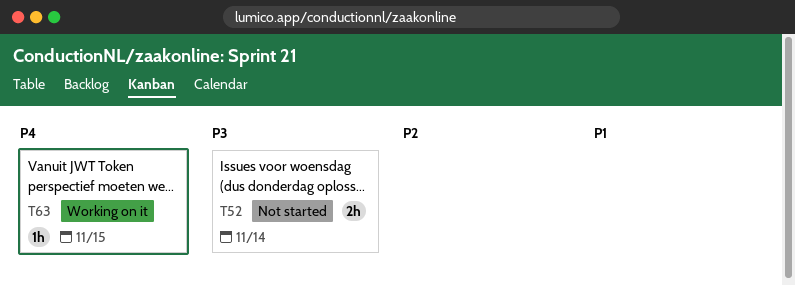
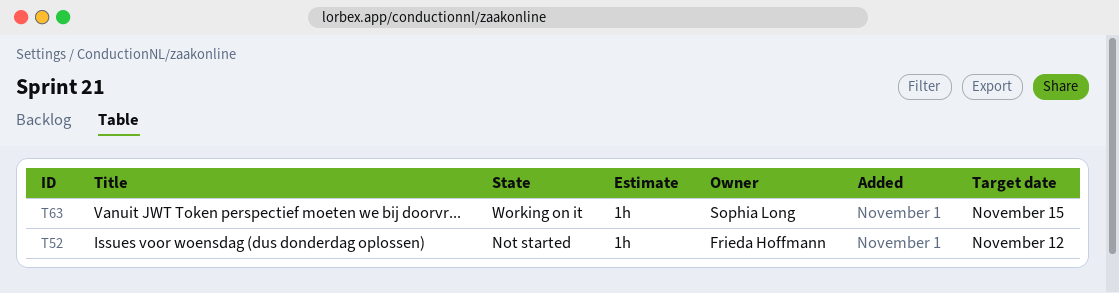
T52, estimate: 2h -> 1h
T52, due: Nov 14 -> Nov 12

